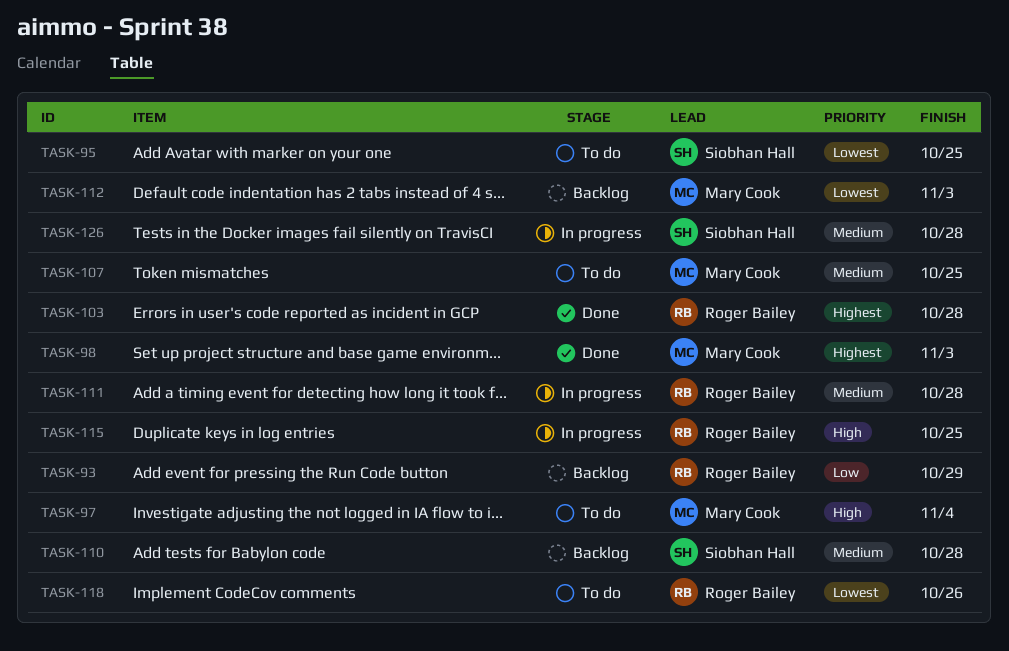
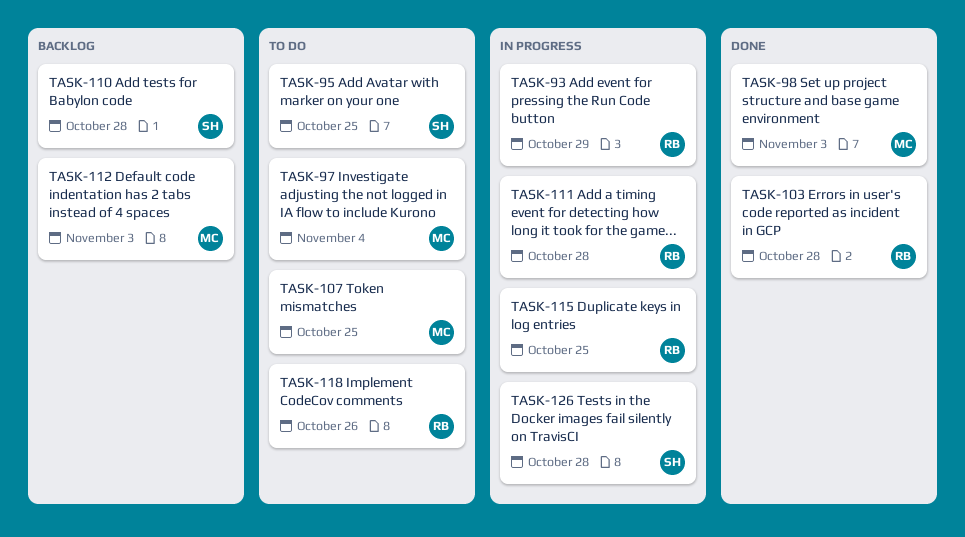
TASK-93, status: Backlog -> In progress

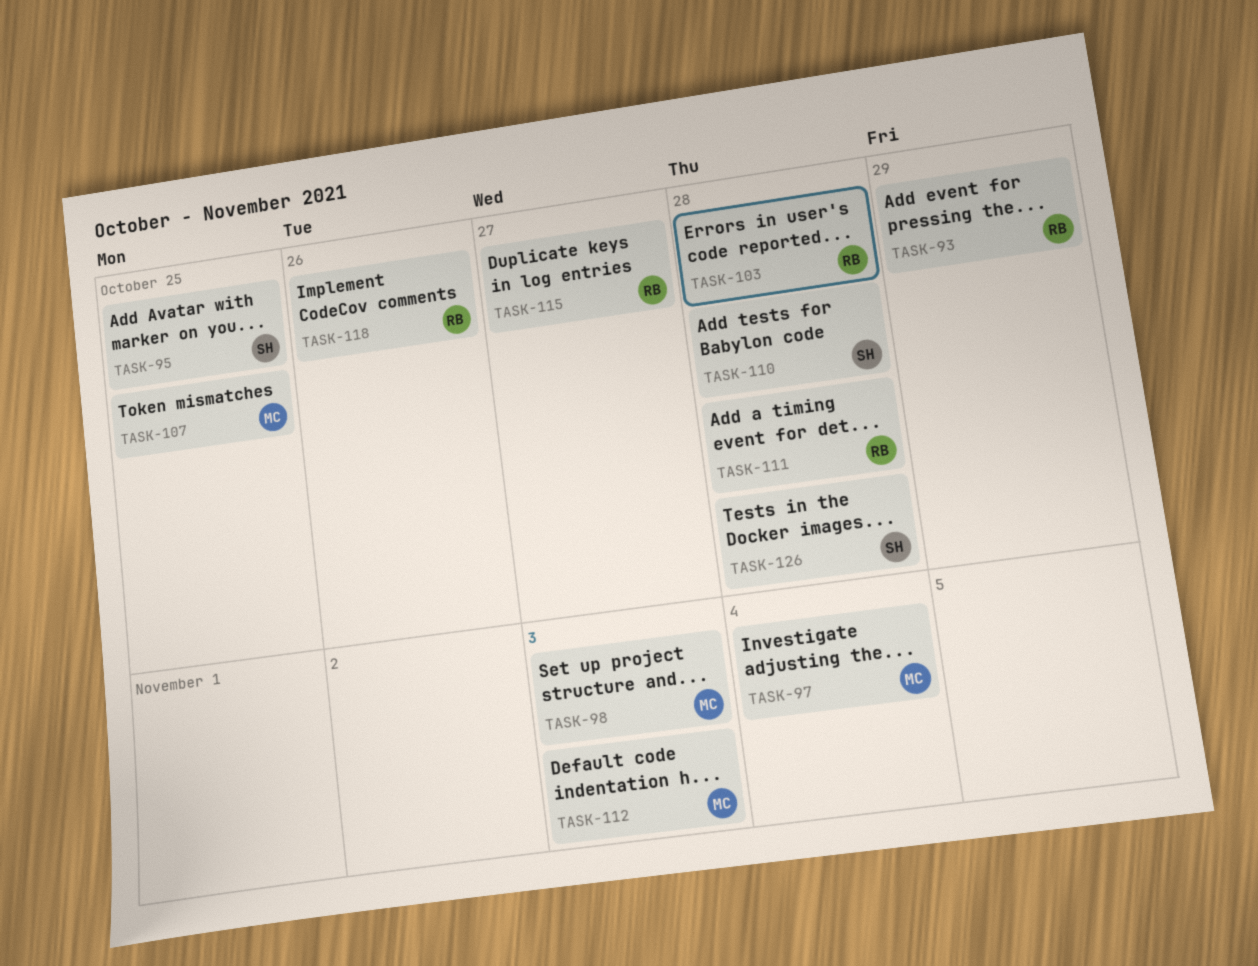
TASK-115, due: Oct 25 -> Oct 27

